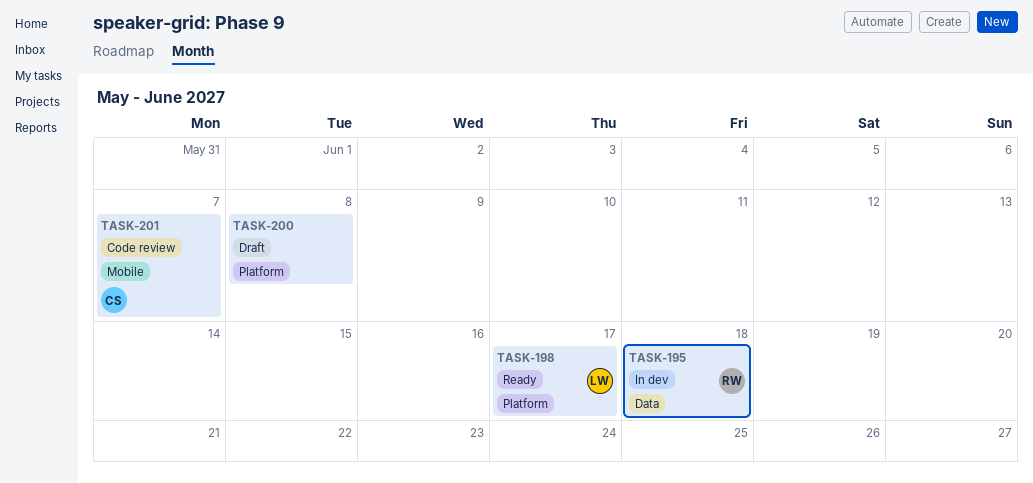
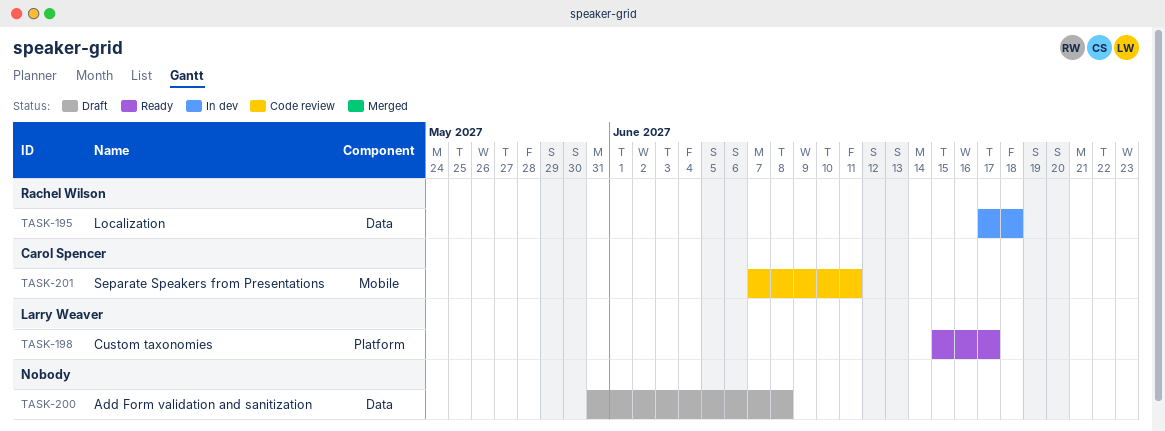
TASK-200, label: Platform -> Data
TASK-201, due: Jun 7 -> Jun 11

